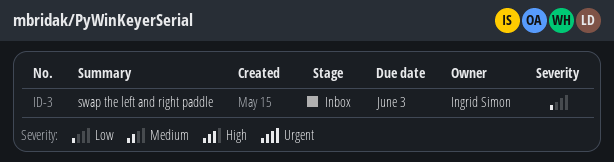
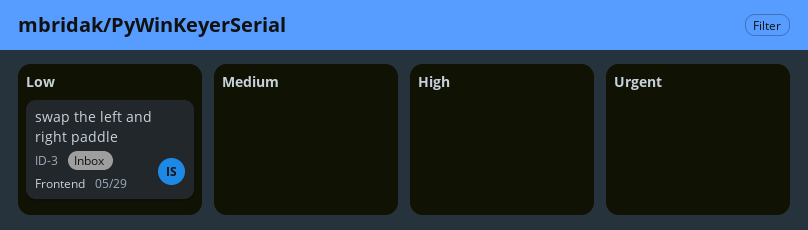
ID-3, due: Jun 3 -> May 29

